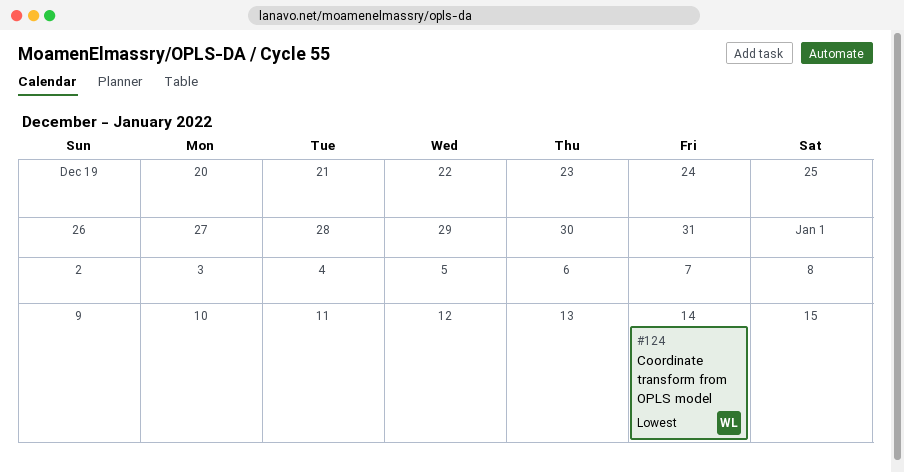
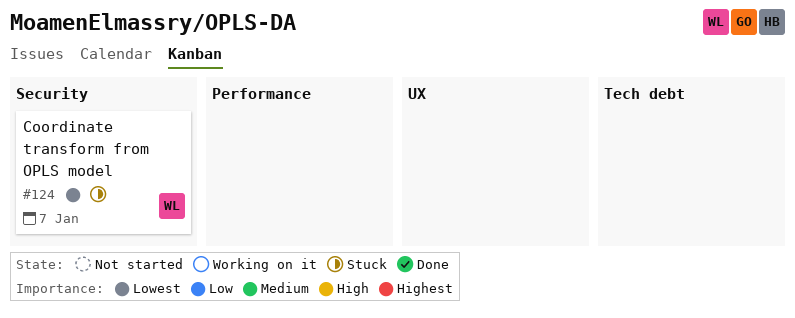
#124, due: Jan 14 -> Jan 7

